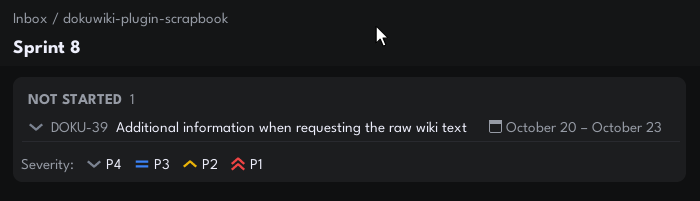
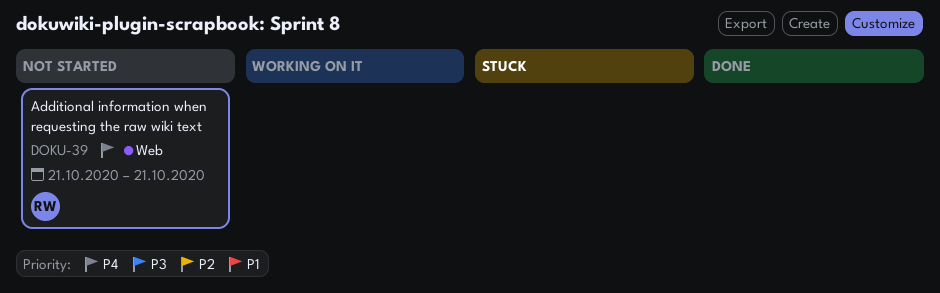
DOKU-39, start: Oct 20 -> Oct 21
DOKU-39, due: Oct 23 -> Oct 21

